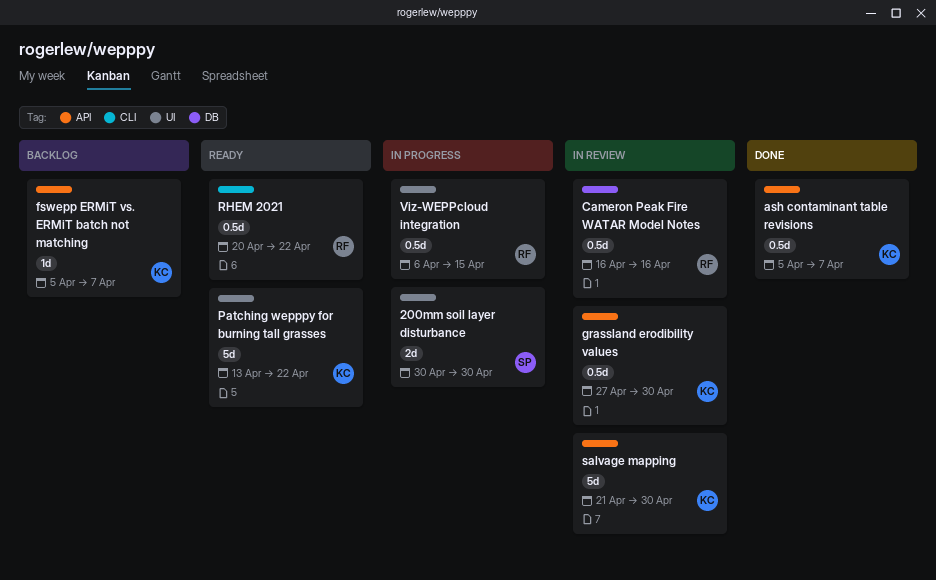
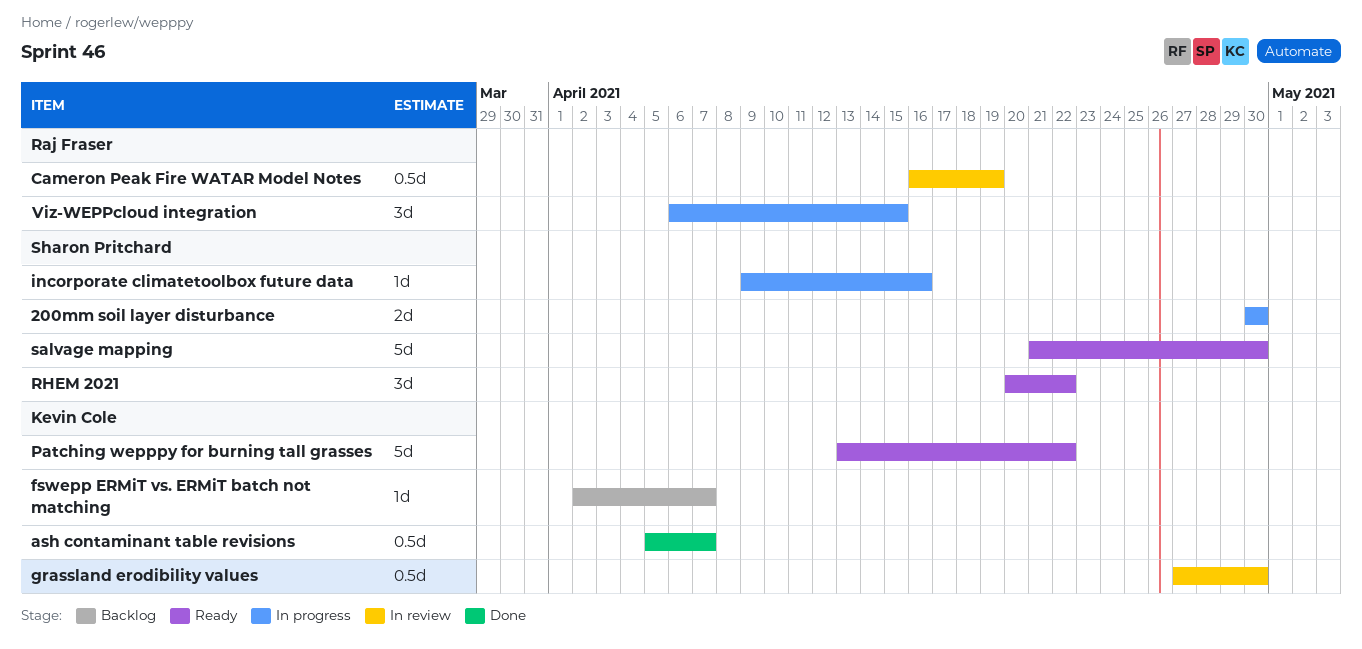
Cameron Peak Fire WATAR Model Notes, due: Apr 16 -> Apr 19
fswepp ERMiT vs. ERMiT batch not matching, start: Apr 5 -> Apr 2
incorporate climatetoolbox future data: none -> present
RHEM 2021, owner: Raj Fraser -> Sharon Pritchard
RHEM 2021, estimate: 0.5d -> 3d
salvage mapping, status: In review -> Ready
salvage mapping, owner: Kevin Cole -> Sharon Pritchard
Viz-WEPPcloud integration, estimate: 0.5d -> 3d

